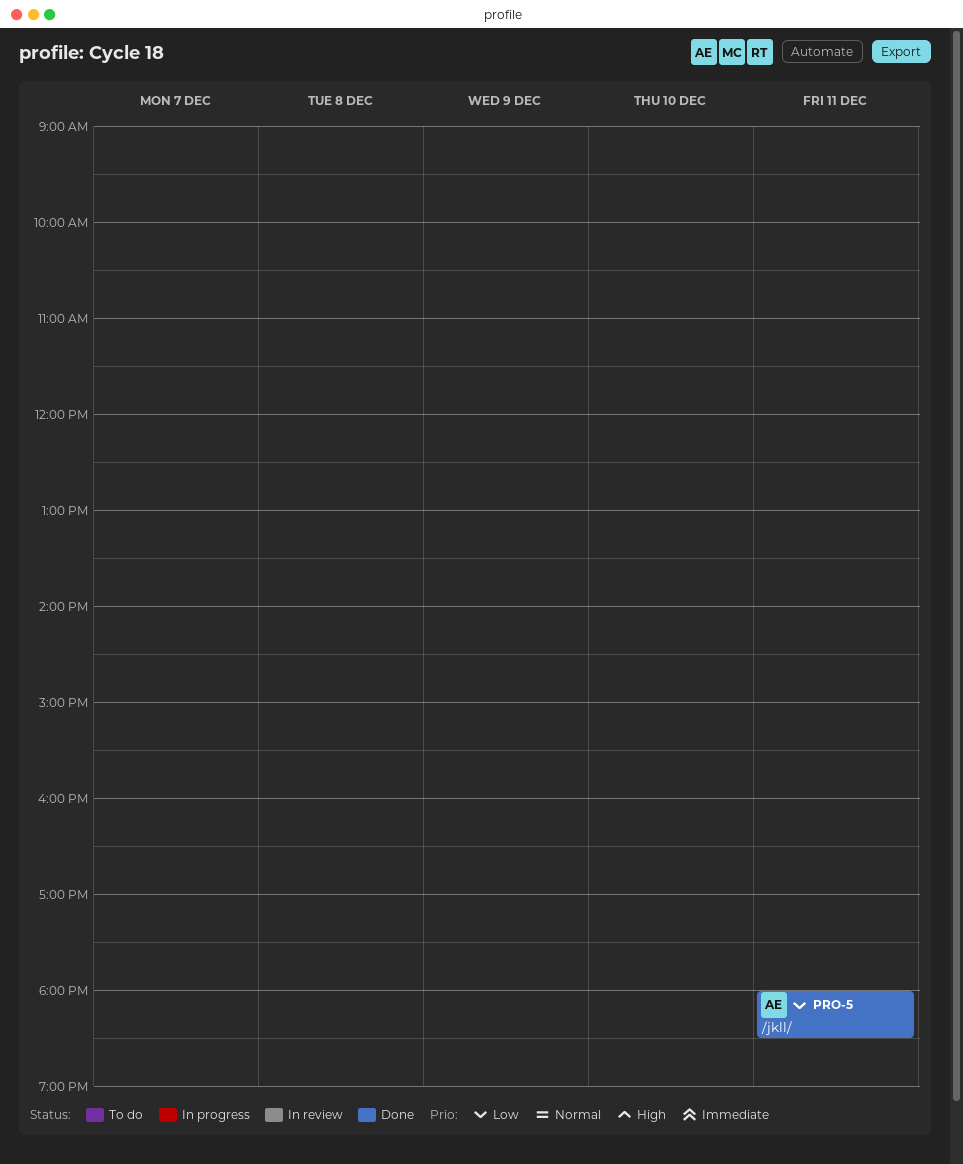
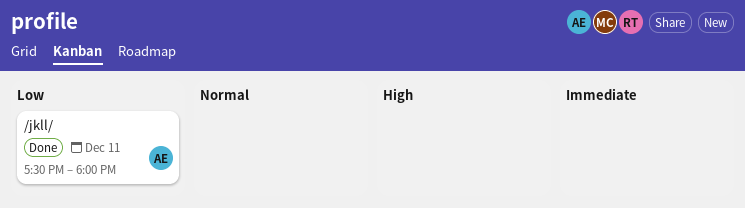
/jkll/, begins: 18:00 -> 17:30
/jkll/, ends: 18:30 -> 18:00

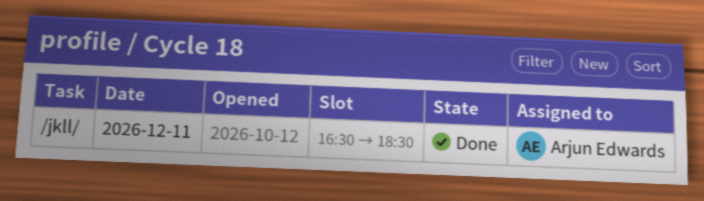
/jkll/, begins: 17:30 -> 16:30
/jkll/, ends: 18:00 -> 18:30

